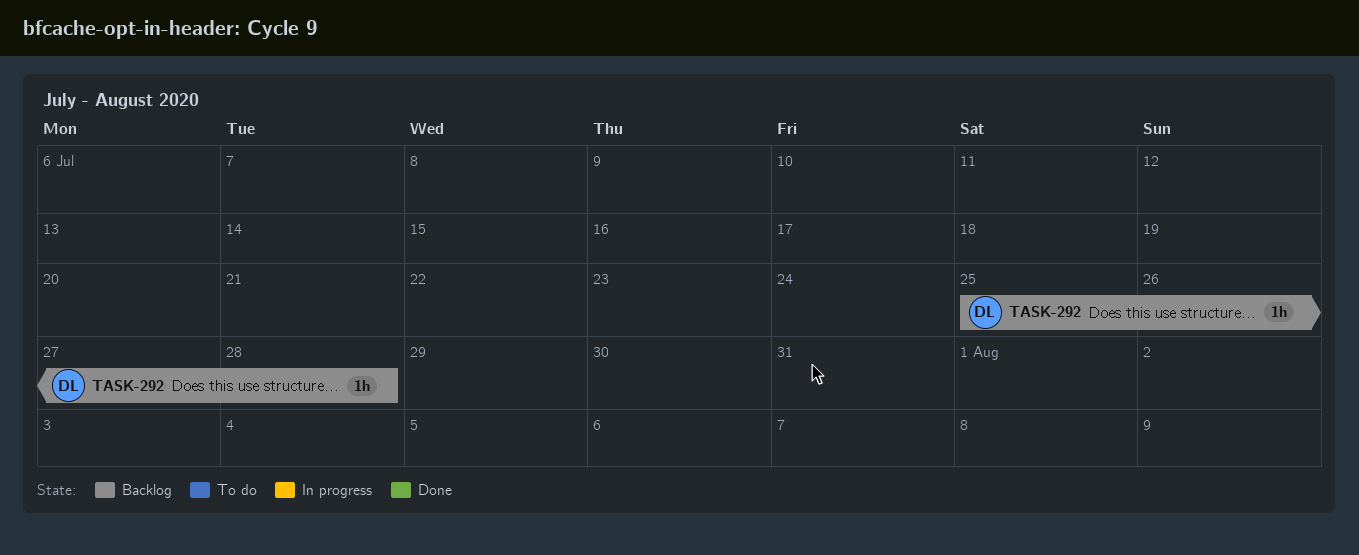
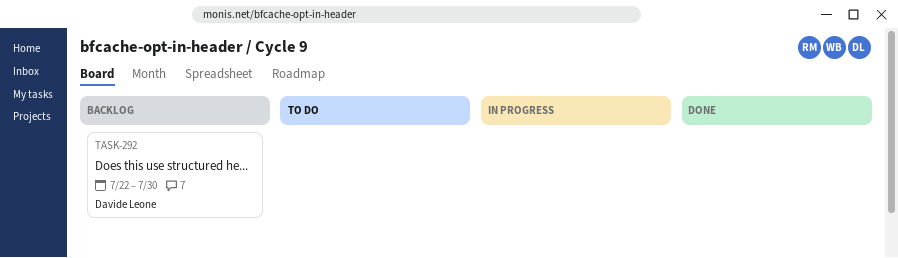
TASK-292, start: Jul 25 -> Jul 22
TASK-292, due: Jul 28 -> Jul 30

